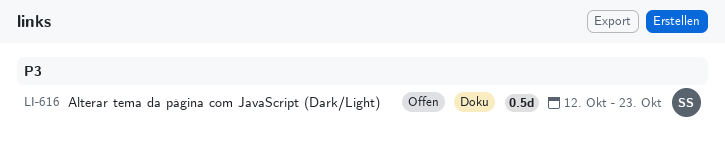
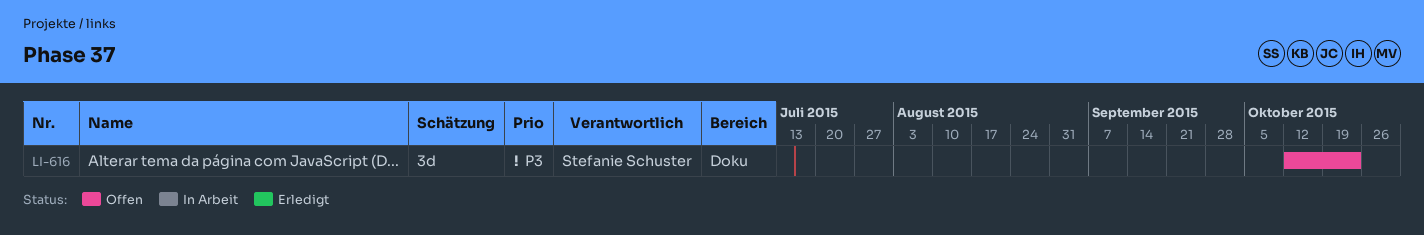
LI-616, estimate: 0.5d -> 3d

